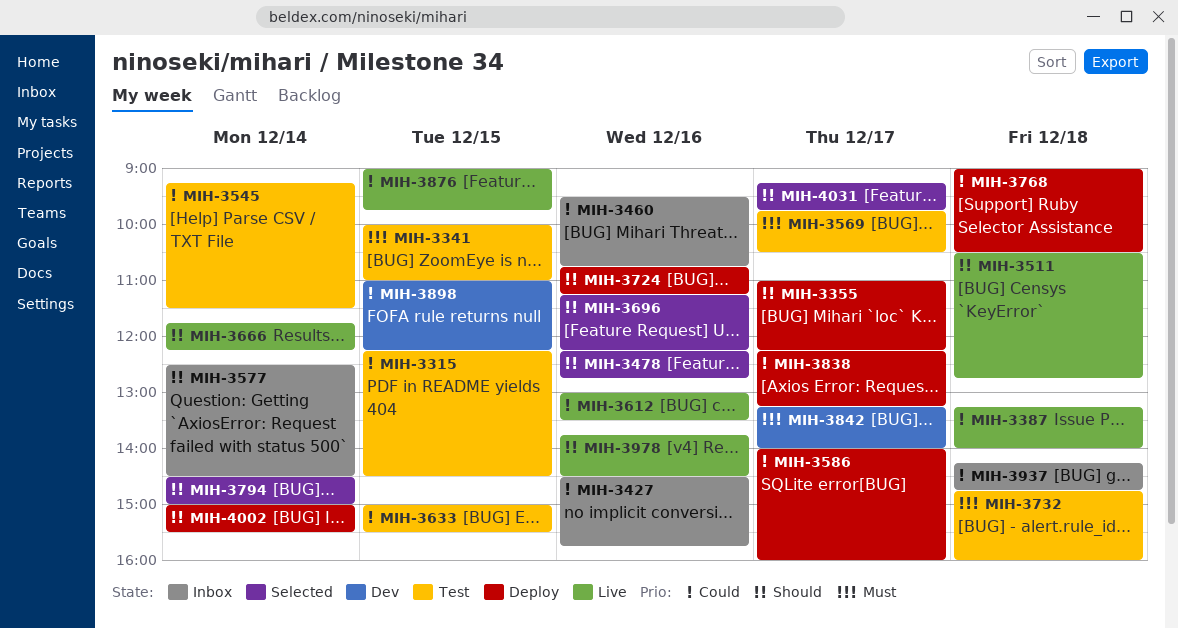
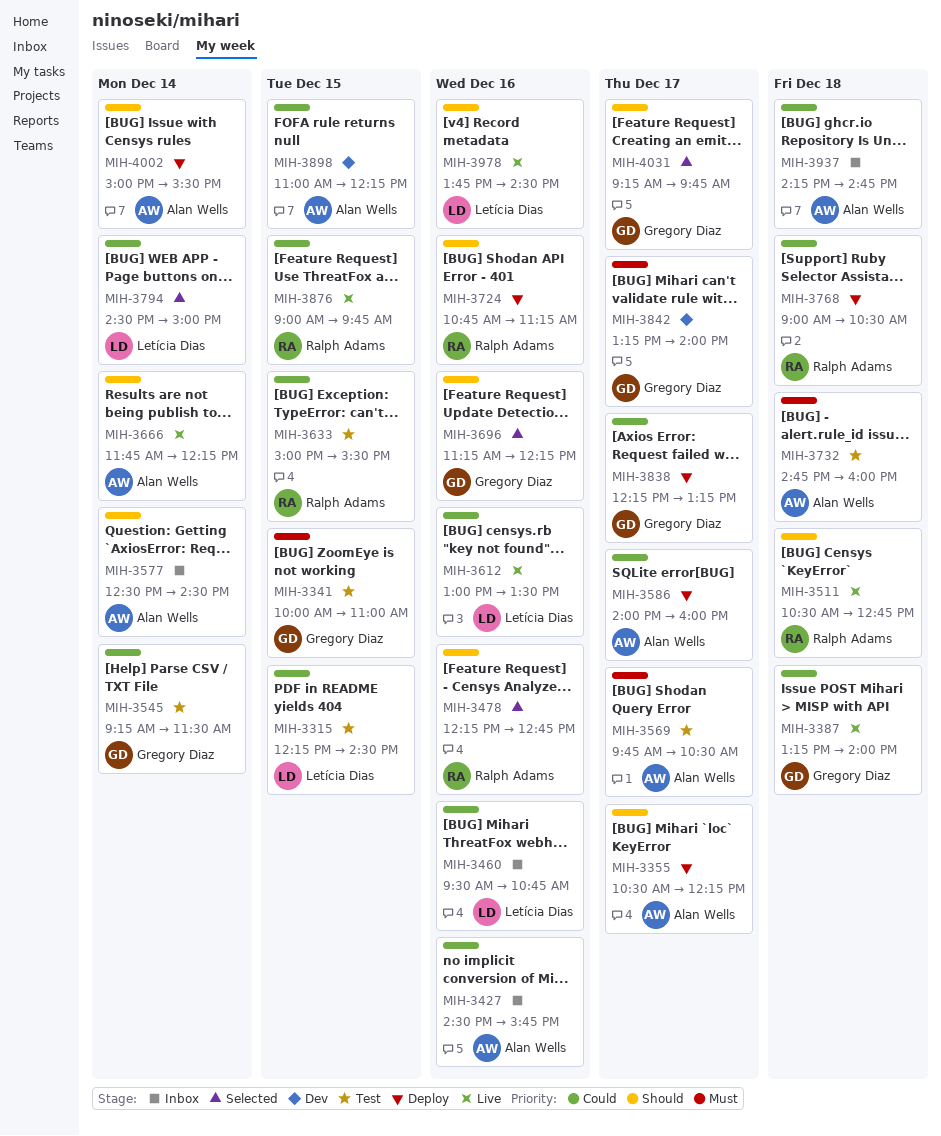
MIH-3355, begins: 11:00 -> 10:30
MIH-3794, priority: Should -> Could

